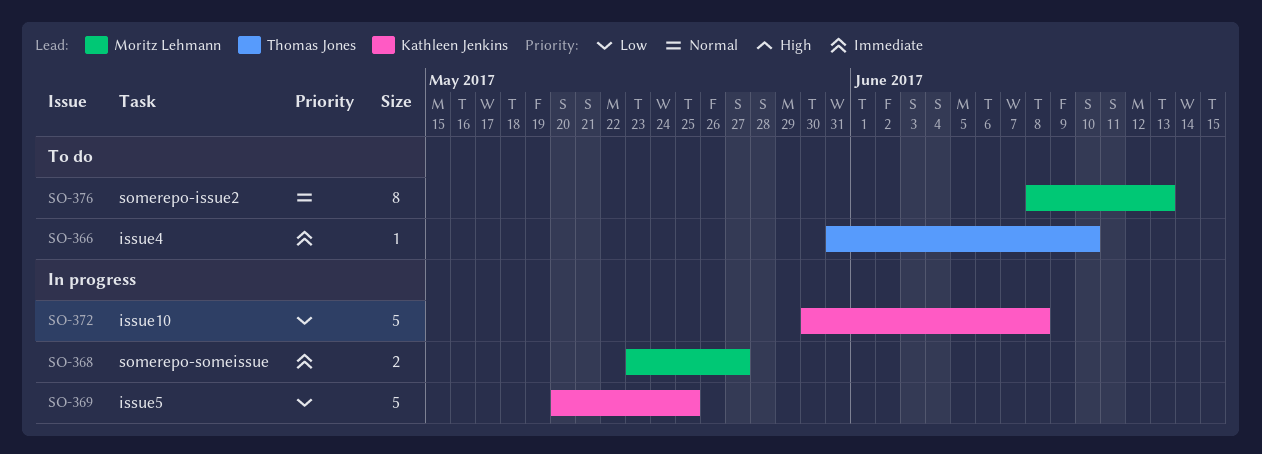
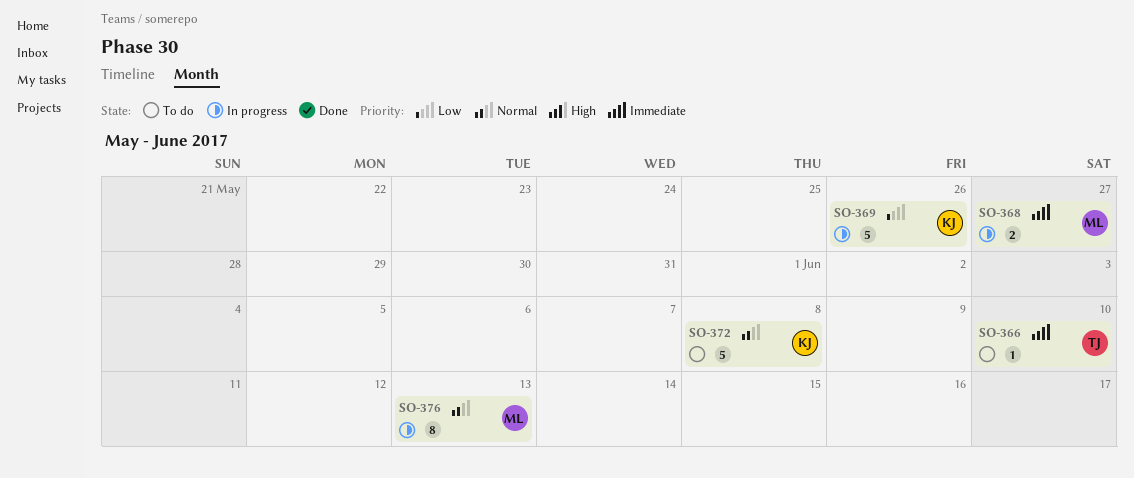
SO-369, due: May 25 -> May 26
SO-372, status: In progress -> To do
SO-372, priority: Low -> Normal
SO-376, status: To do -> In progress

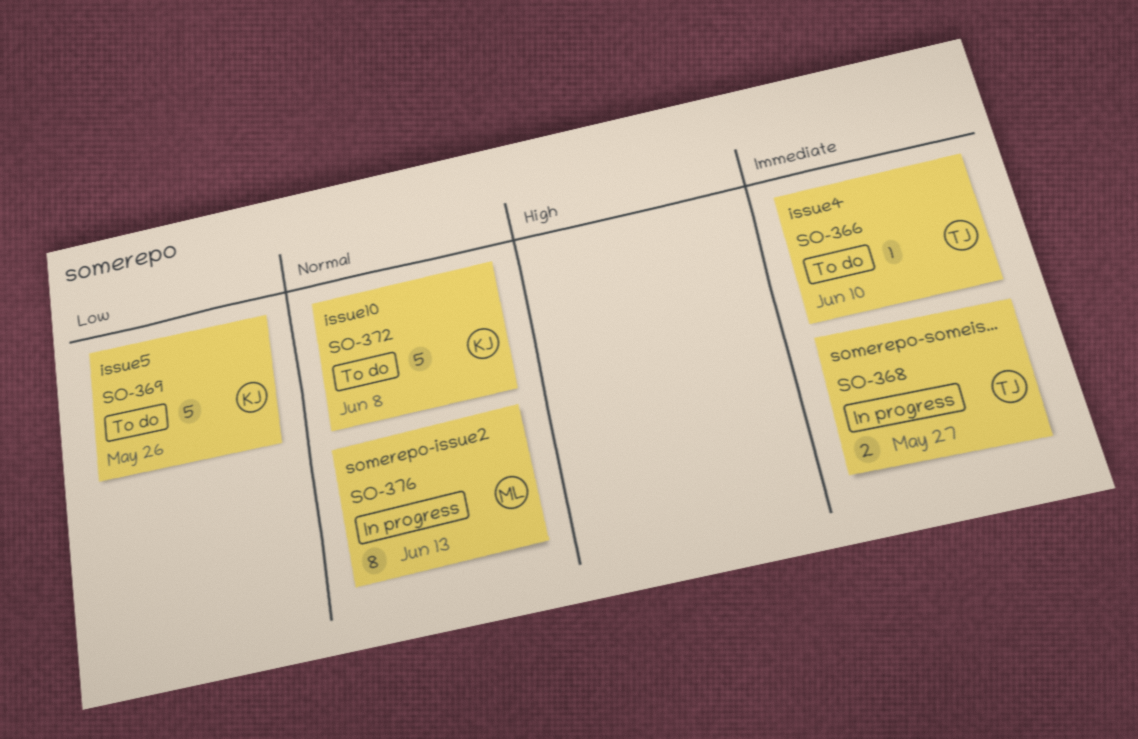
SO-368, owner: ML -> TJ
SO-369, status: In progress -> To do

